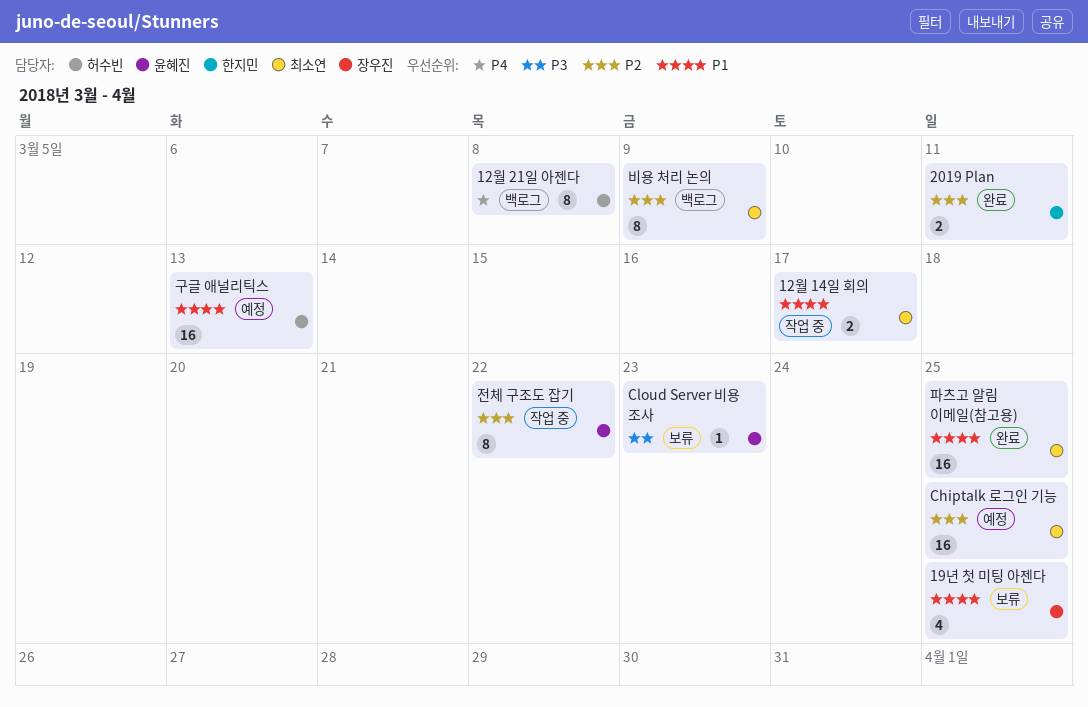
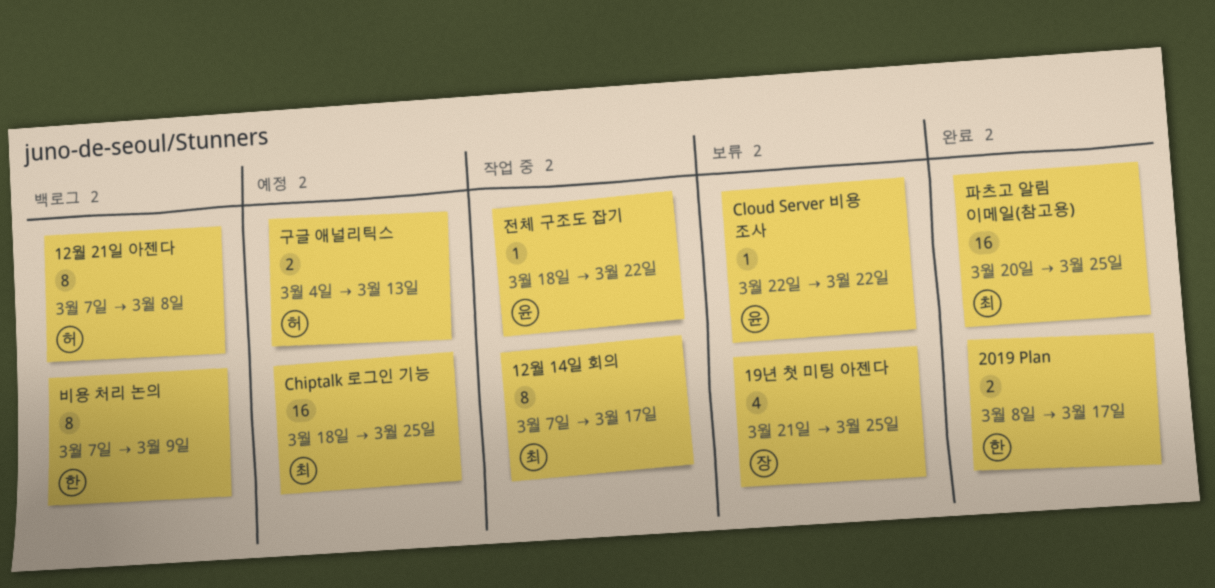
12월 14일 회의, estimate: 2 -> 8
2019 Plan, due: Mar 11 -> Mar 17
Cloud Server 비용 조사, due: Mar 23 -> Mar 22
구글 애널리틱스, estimate: 16 -> 2
비용 처리 논의, owner: 최소연 -> 한지민
전체 구조도 잡기, estimate: 8 -> 1

